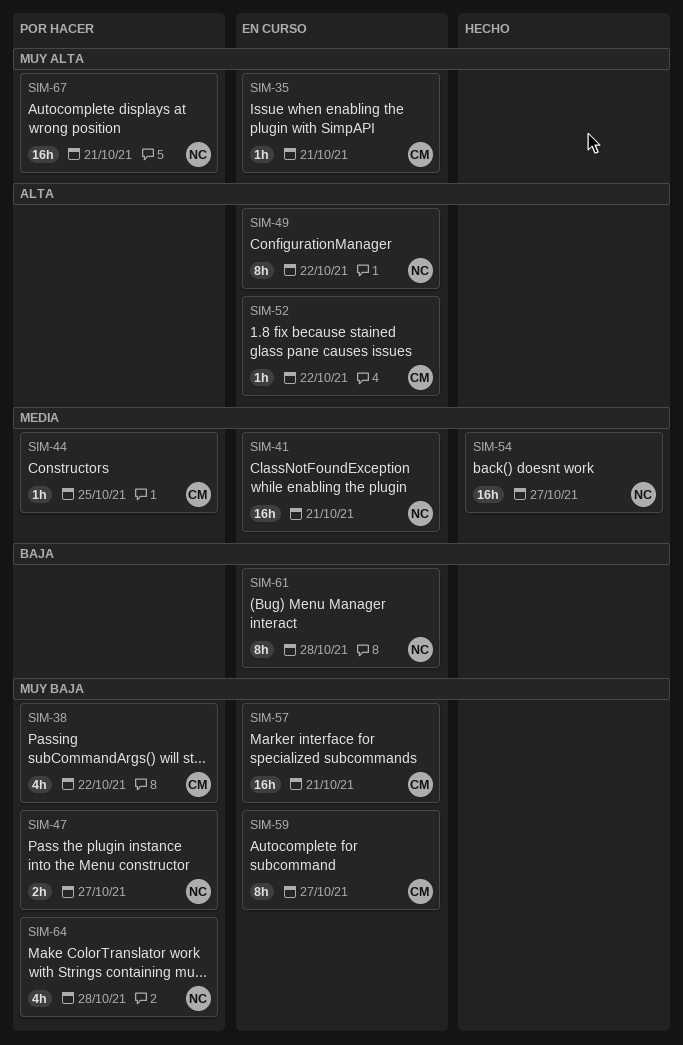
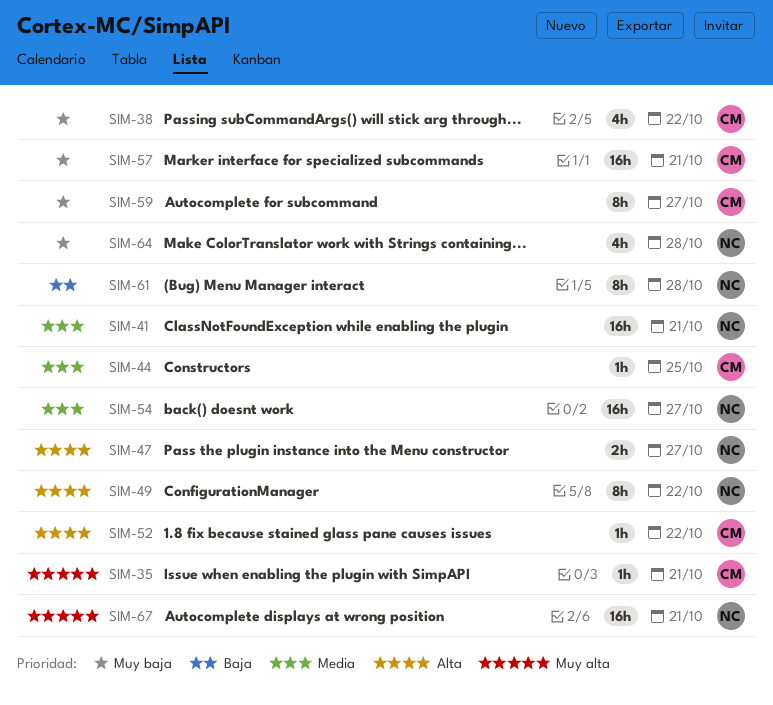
SIM-47, priority: Muy baja -> Alta

